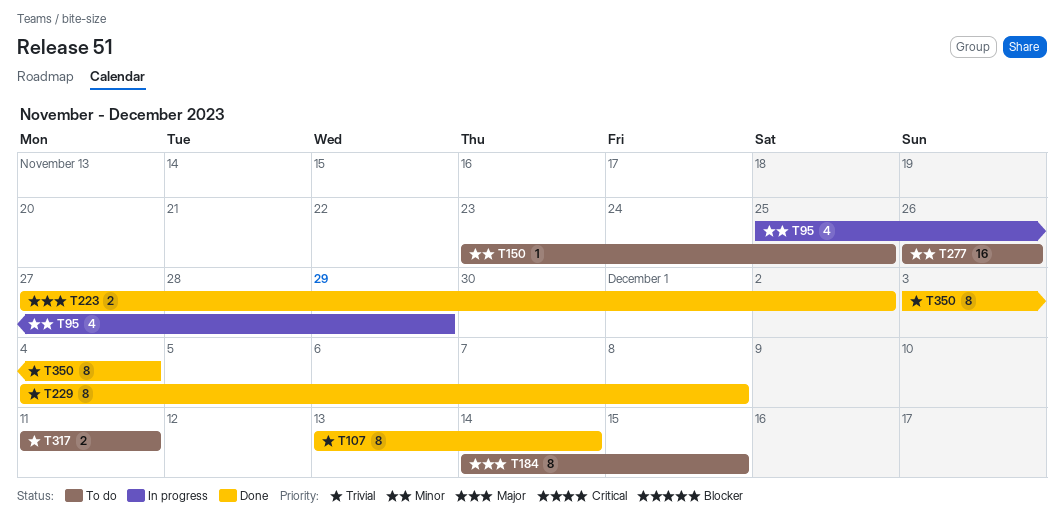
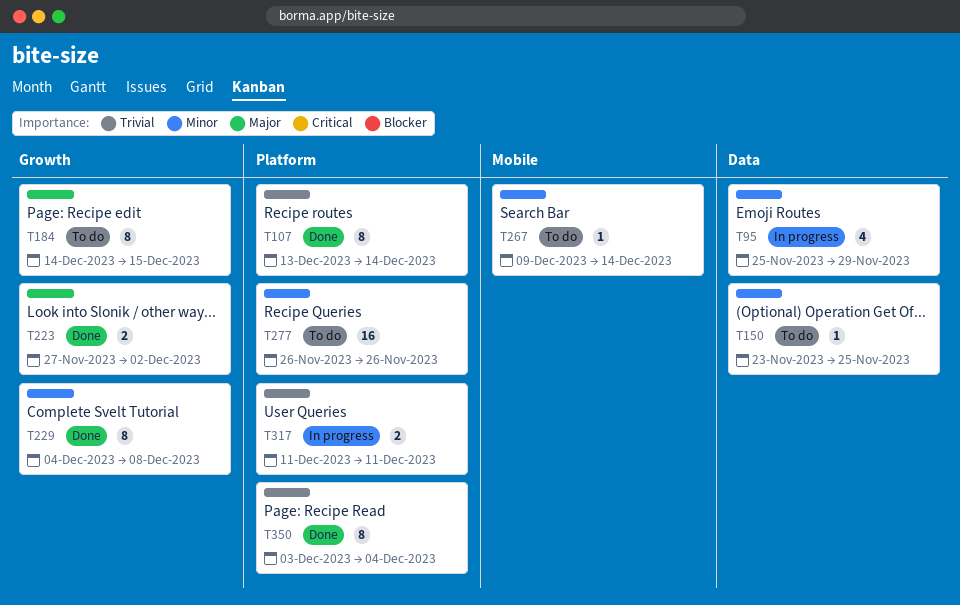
T229, priority: Trivial -> Minor
T267: none -> present
T317, status: To do -> In progress

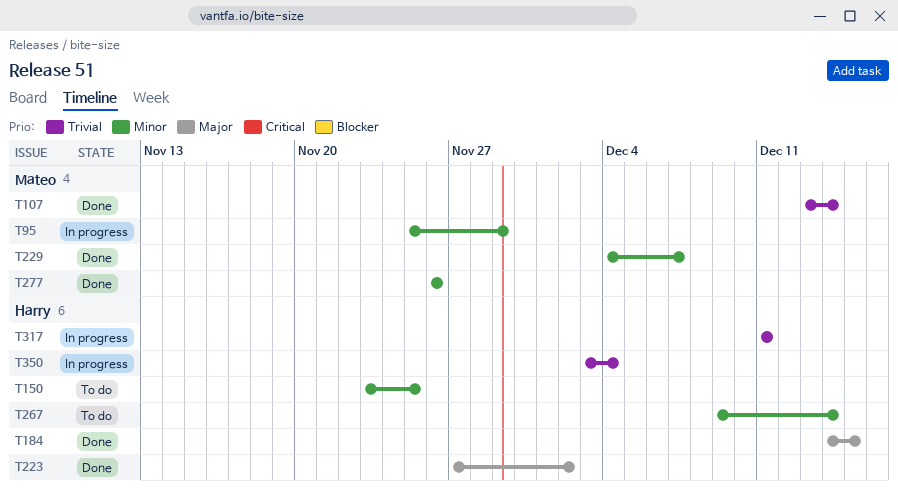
T184, status: To do -> Done
T229, due: Dec 8 -> Dec 7
T277, status: To do -> Done
T350, status: Done -> In progress

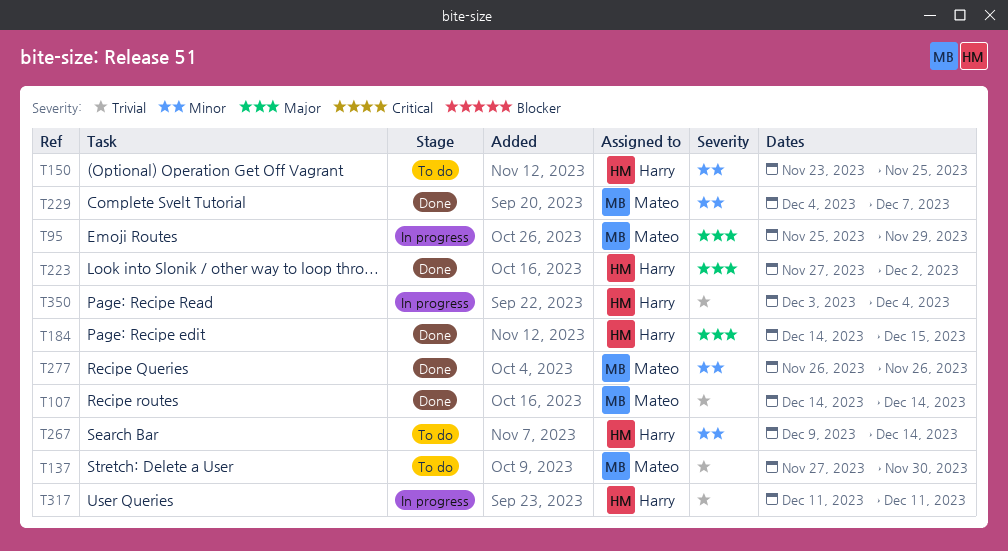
T95, priority: Minor -> Major
T107, start: Dec 13 -> Dec 14
T137: none -> present

